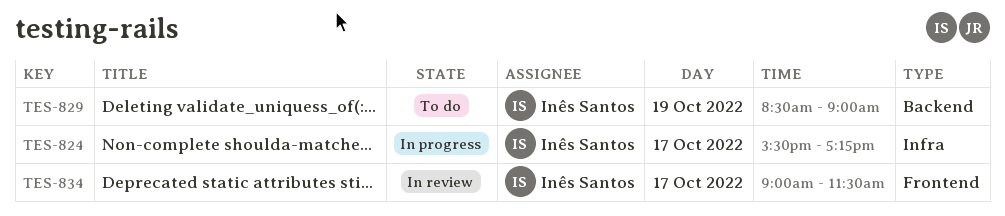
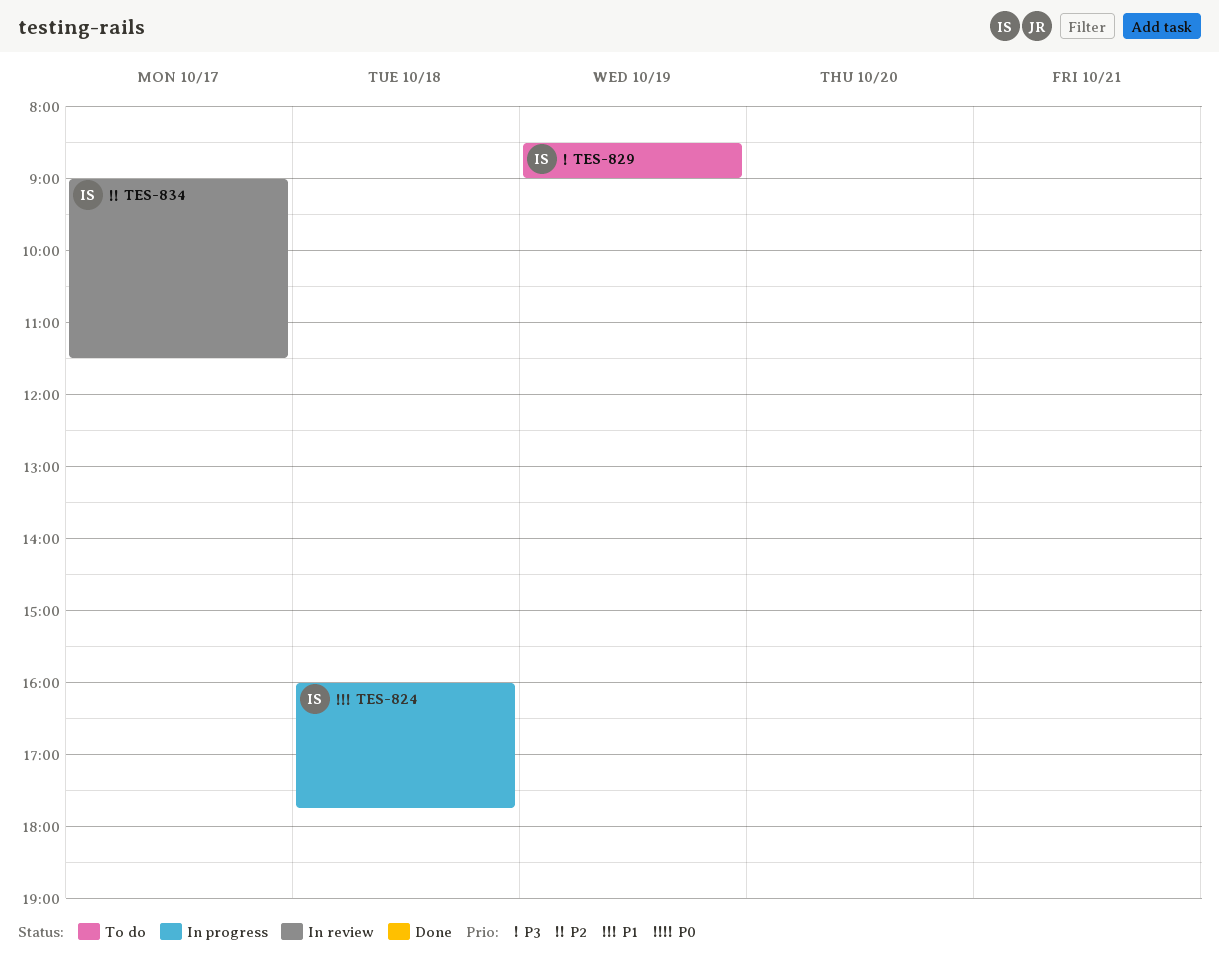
TES-824, day: Oct 17 -> Oct 18
TES-824, begins: 15:30 -> 16:00
TES-824, ends: 17:15 -> 17:45

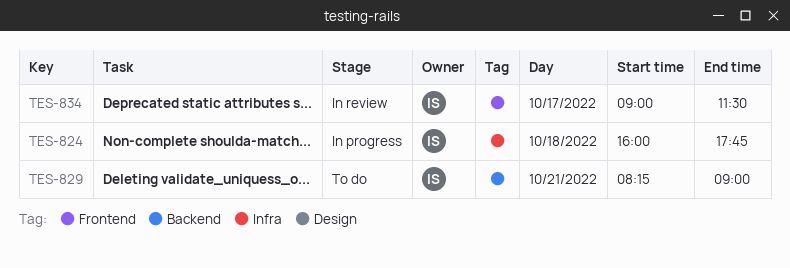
TES-829, day: Oct 19 -> Oct 21
TES-829, begins: 08:30 -> 08:15

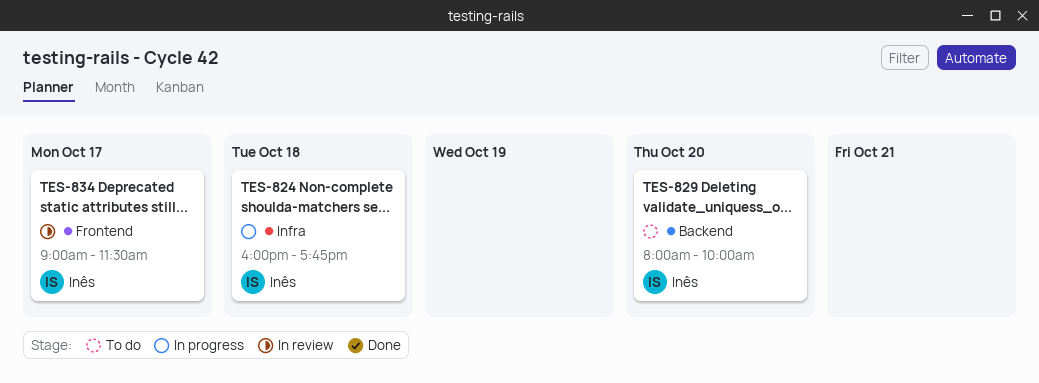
TES-829, day: Oct 21 -> Oct 20
TES-829, begins: 08:15 -> 08:00
TES-829, ends: 09:00 -> 10:00

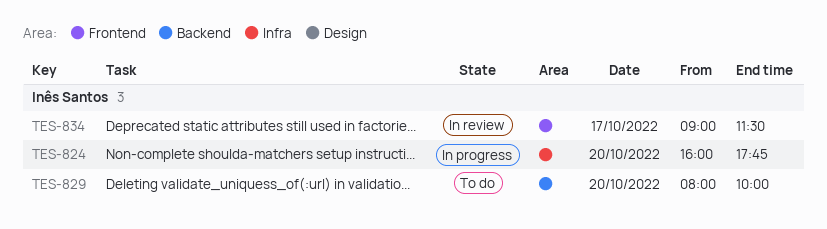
TES-824, day: Oct 18 -> Oct 20

